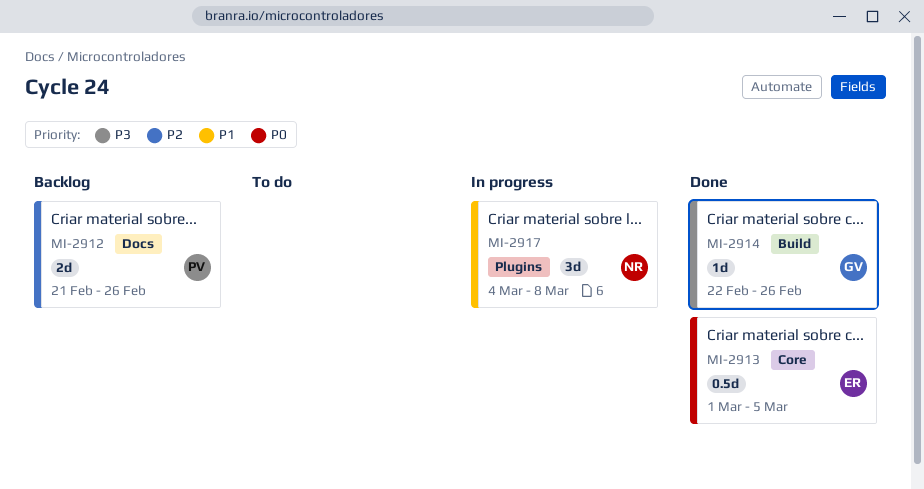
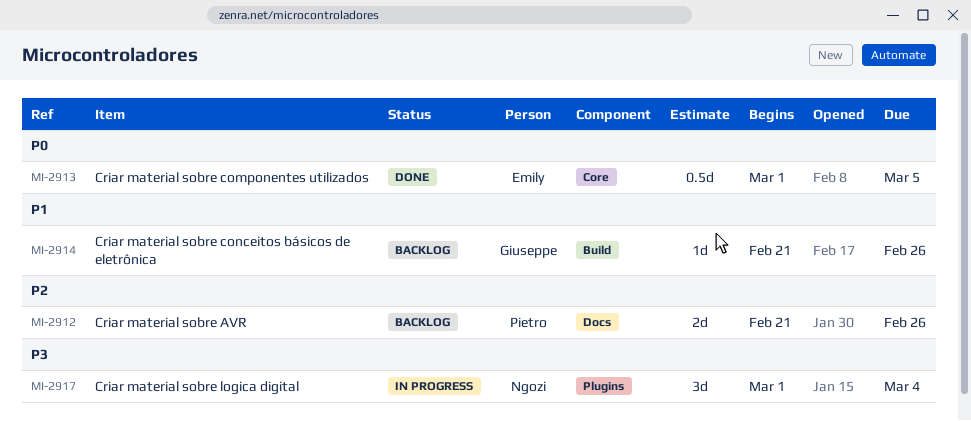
MI-2914, status: Done -> Backlog
MI-2914, priority: P3 -> P1
MI-2914, start: Feb 22 -> Feb 21
MI-2917, priority: P1 -> P3
MI-2917, start: Mar 4 -> Mar 1
MI-2917, due: Mar 8 -> Mar 4

